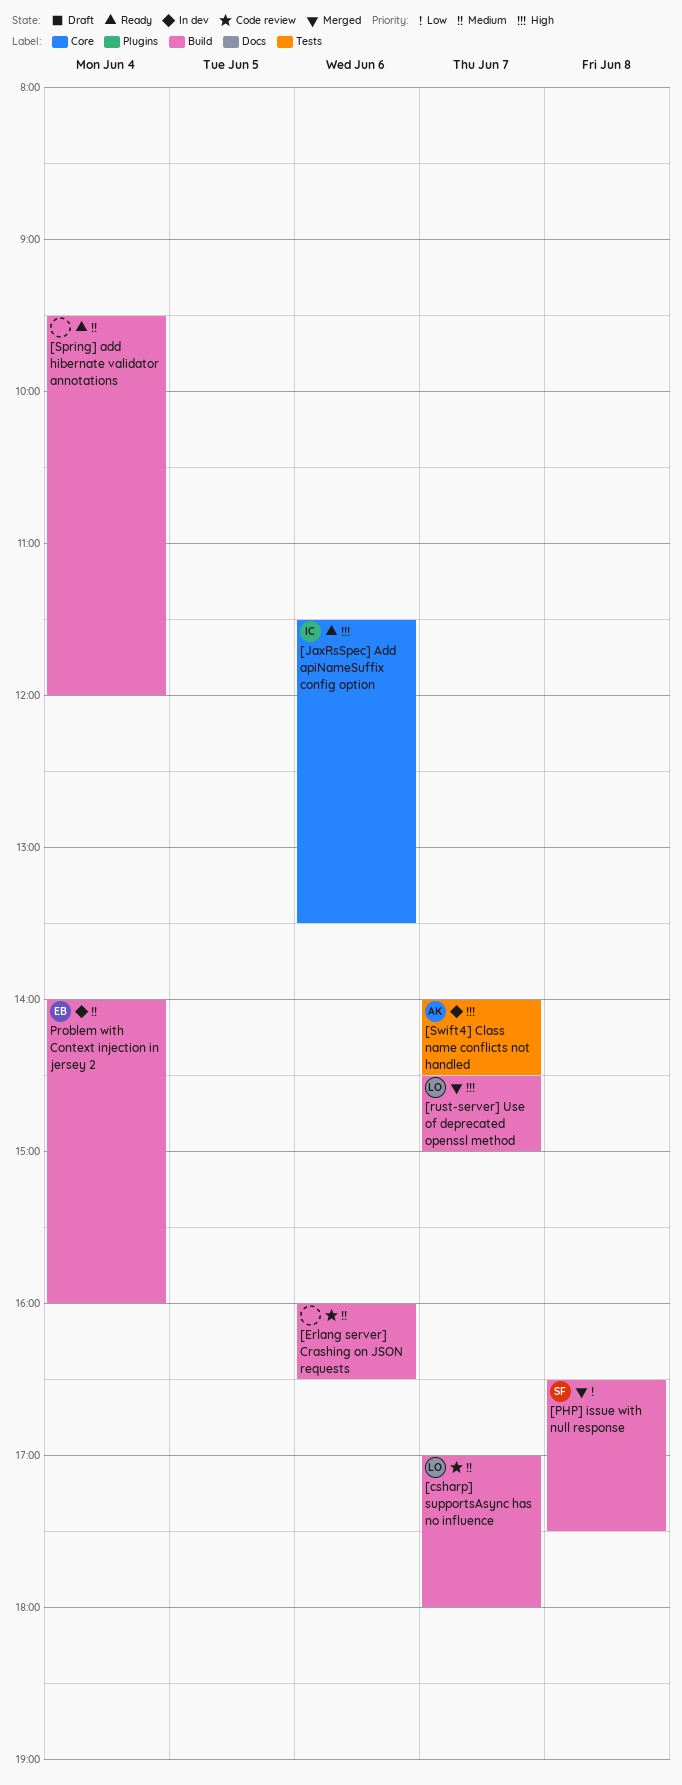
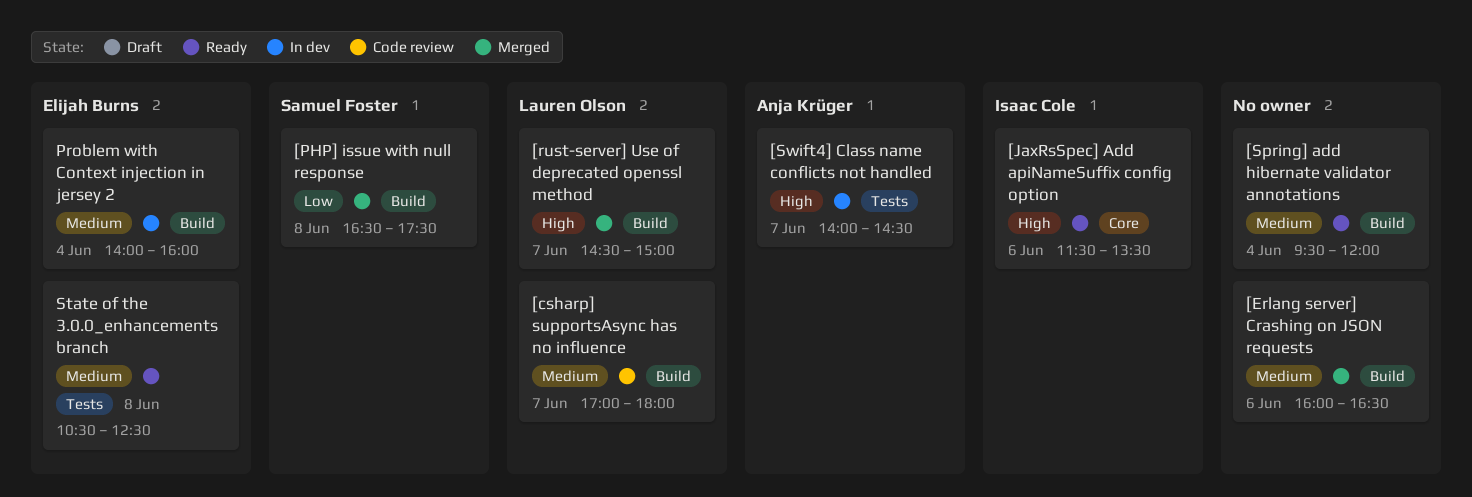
[Erlang server] Crashing on JSON requests, status: Code review -> Merged
State of the 3.0.0_enhancements branch: none -> present

